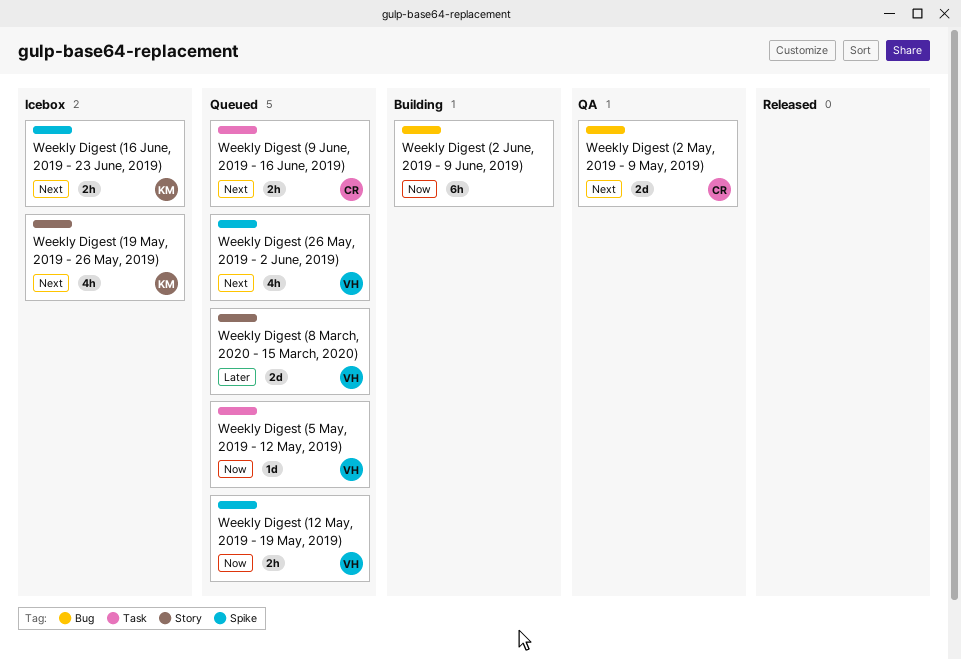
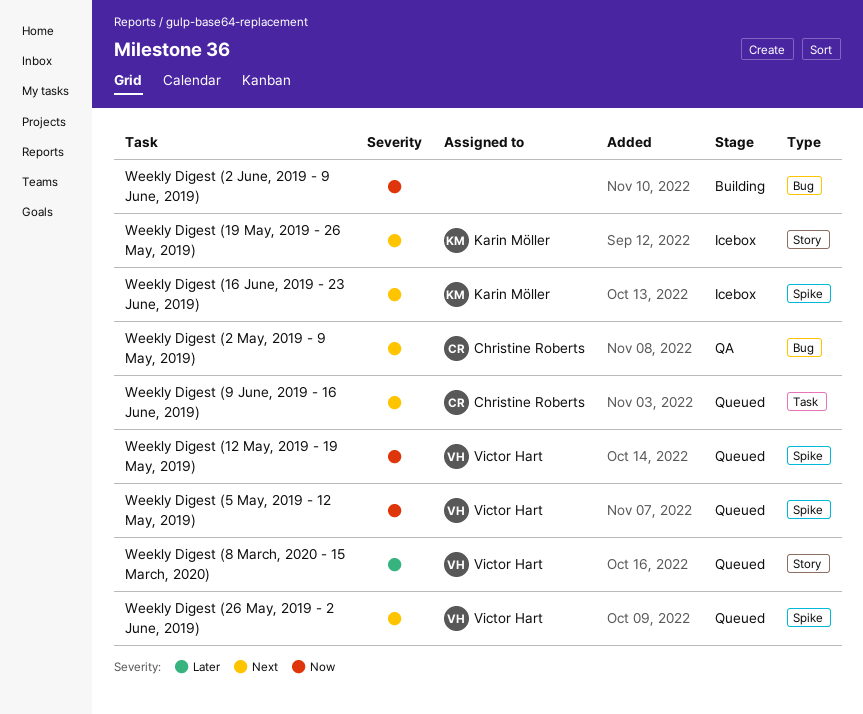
Weekly Digest (5 May, 2019 - 12 May, 2019), label: Task -> Spike

